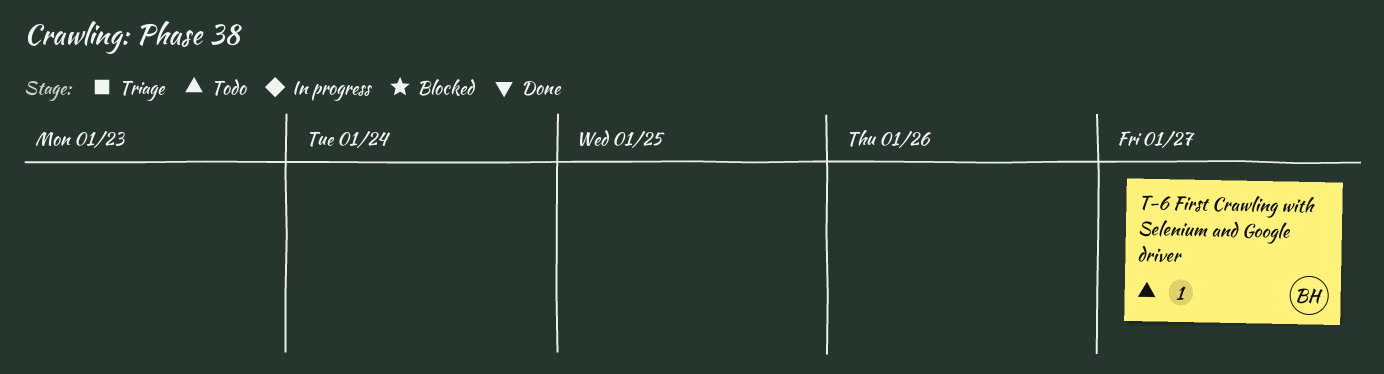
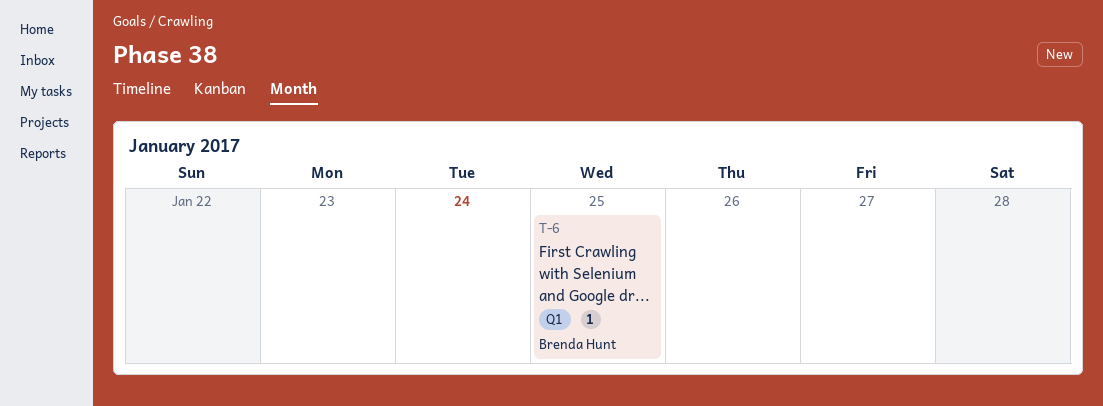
T-6, due: Jan 27 -> Jan 25

